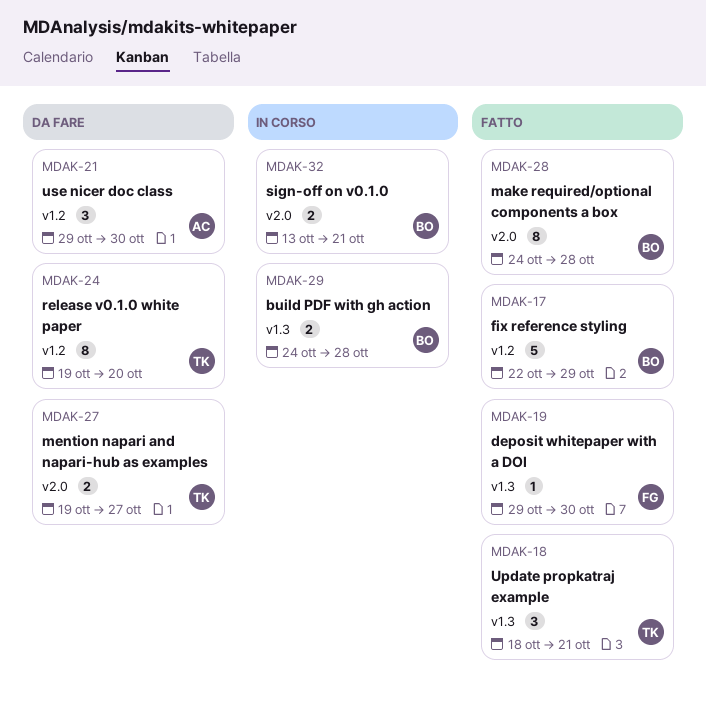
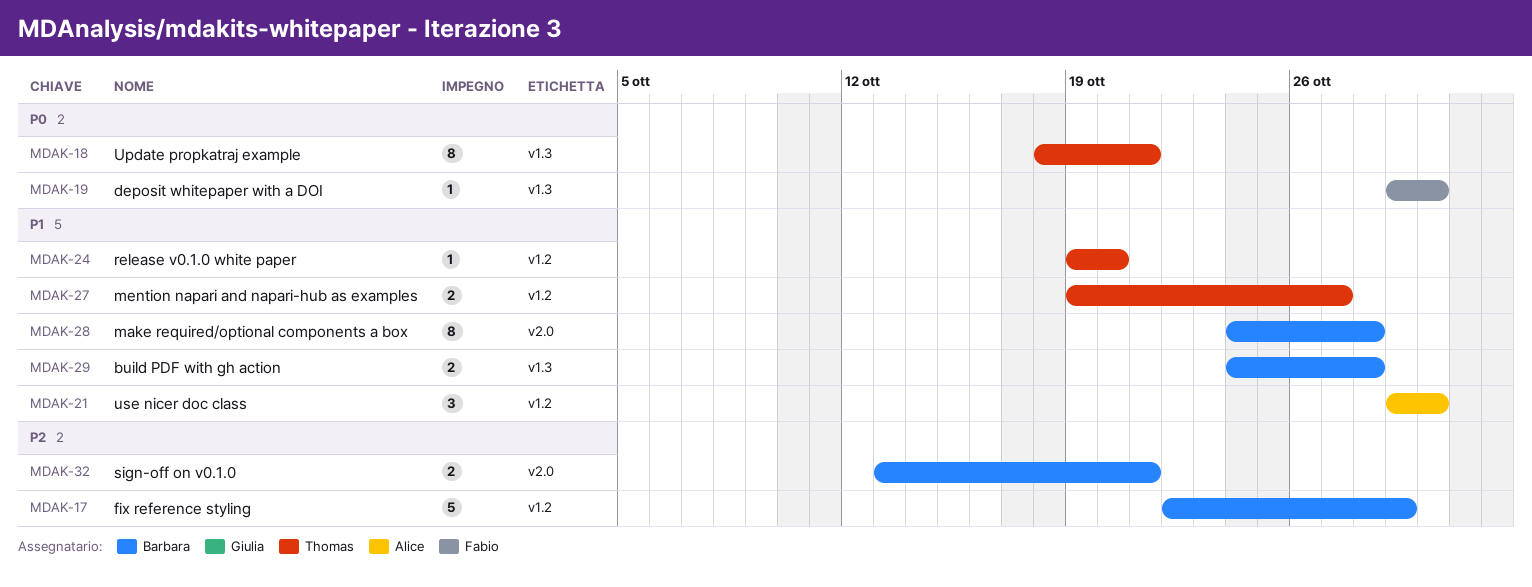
MDAK-18, estimate: 3 -> 8
MDAK-24, estimate: 8 -> 1
MDAK-27, label: v2.0 -> v1.2

